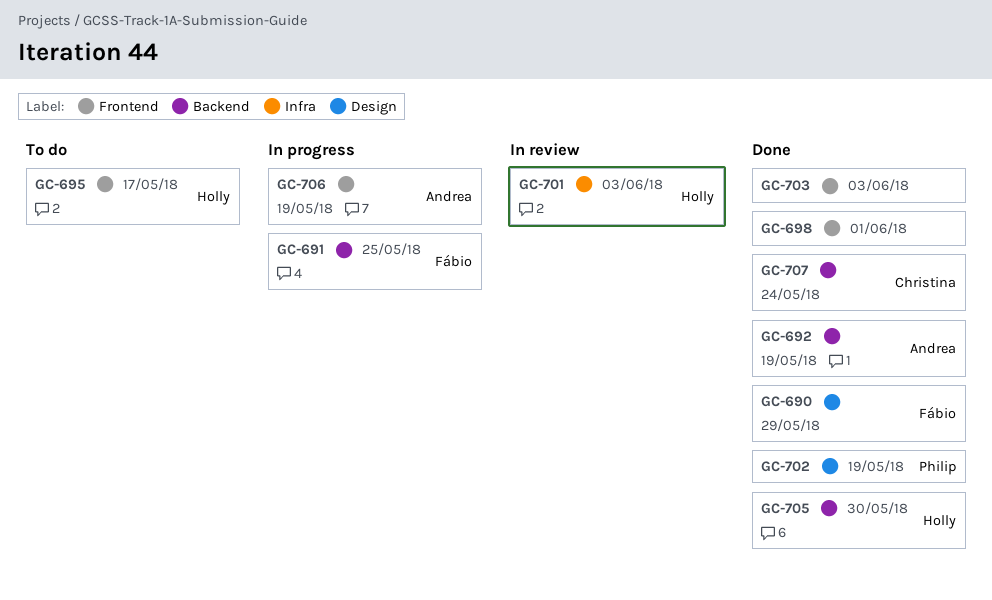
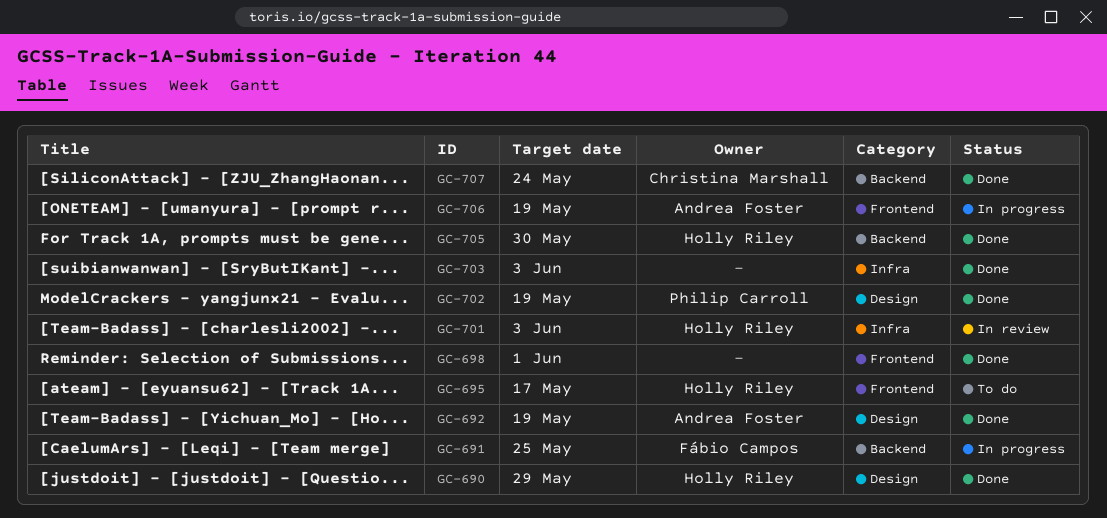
GC-690, owner: Fábio Campos -> Holly Riley
GC-692, label: Backend -> Design
GC-703, label: Frontend -> Infra

